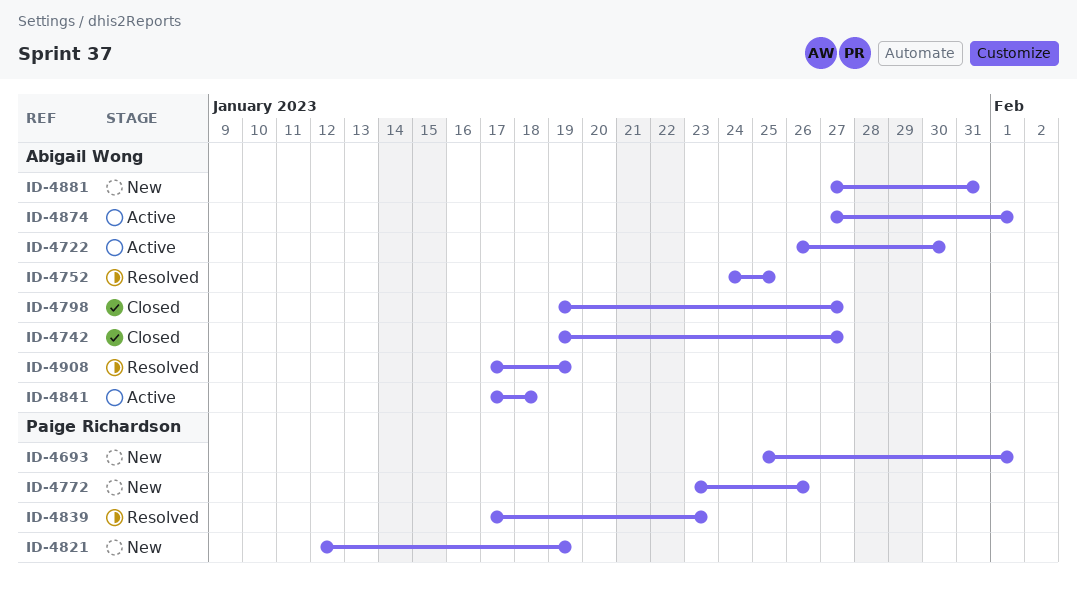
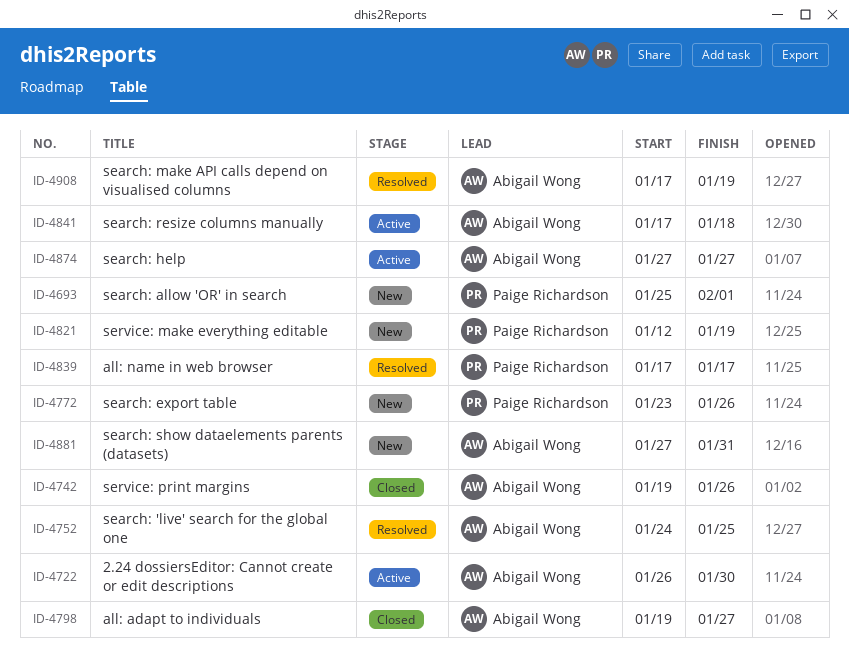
ID-4742, due: Jan 27 -> Jan 26
ID-4839, due: Jan 23 -> Jan 17
ID-4874, due: Feb 1 -> Jan 27

